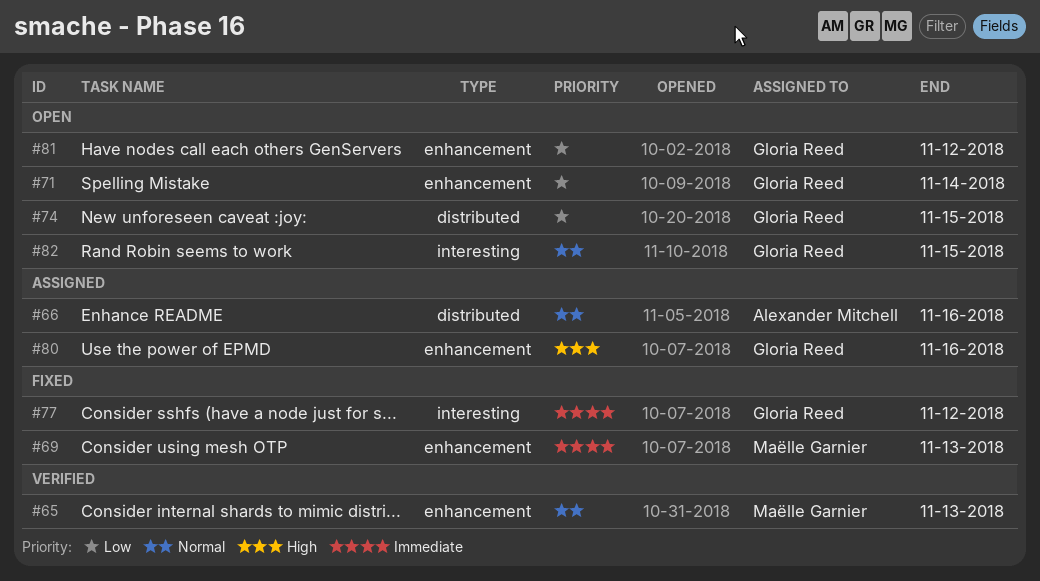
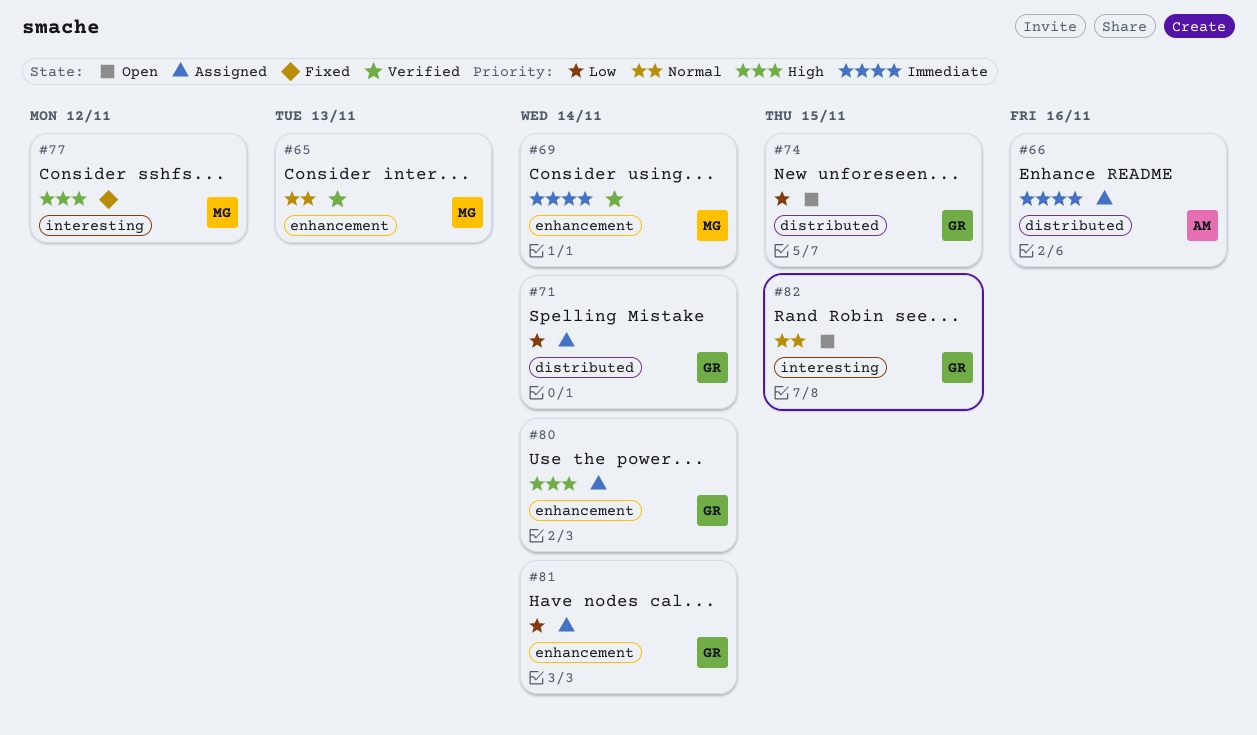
#66, priority: Normal -> Immediate
#69, status: Fixed -> Verified
#69, due: Nov 13 -> Nov 14
#71, status: Open -> Assigned
#71, label: enhancement -> distributed
#77, owner: Gloria Reed -> Maëlle Garnier
#77, priority: Immediate -> High
#80, due: Nov 16 -> Nov 14
#81, status: Open -> Assigned
#81, due: Nov 12 -> Nov 14

